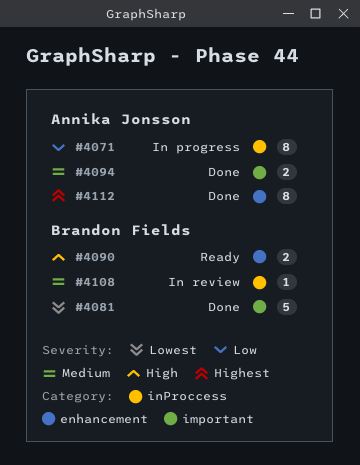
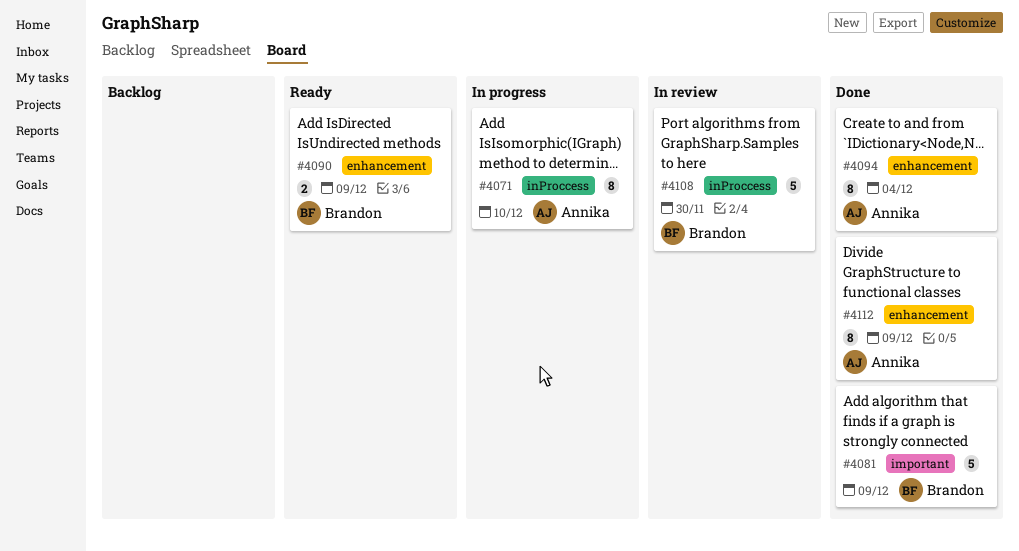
#4094, label: important -> enhancement
#4094, estimate: 2 -> 8
#4108, estimate: 1 -> 5

